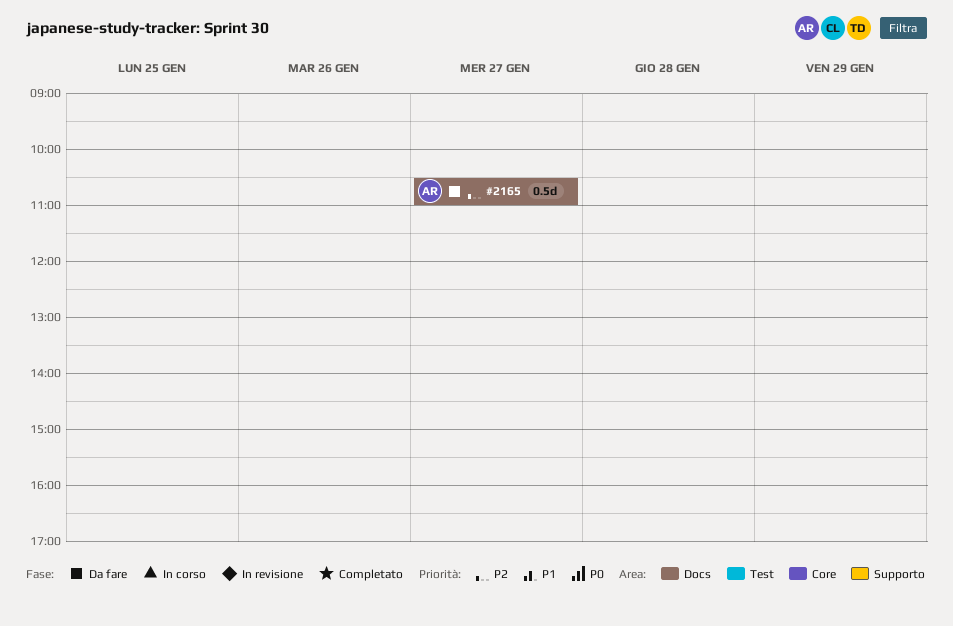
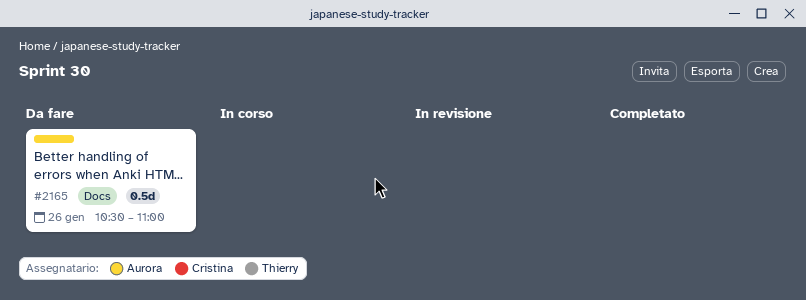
#2165, day: Jan 27 -> Jan 26

